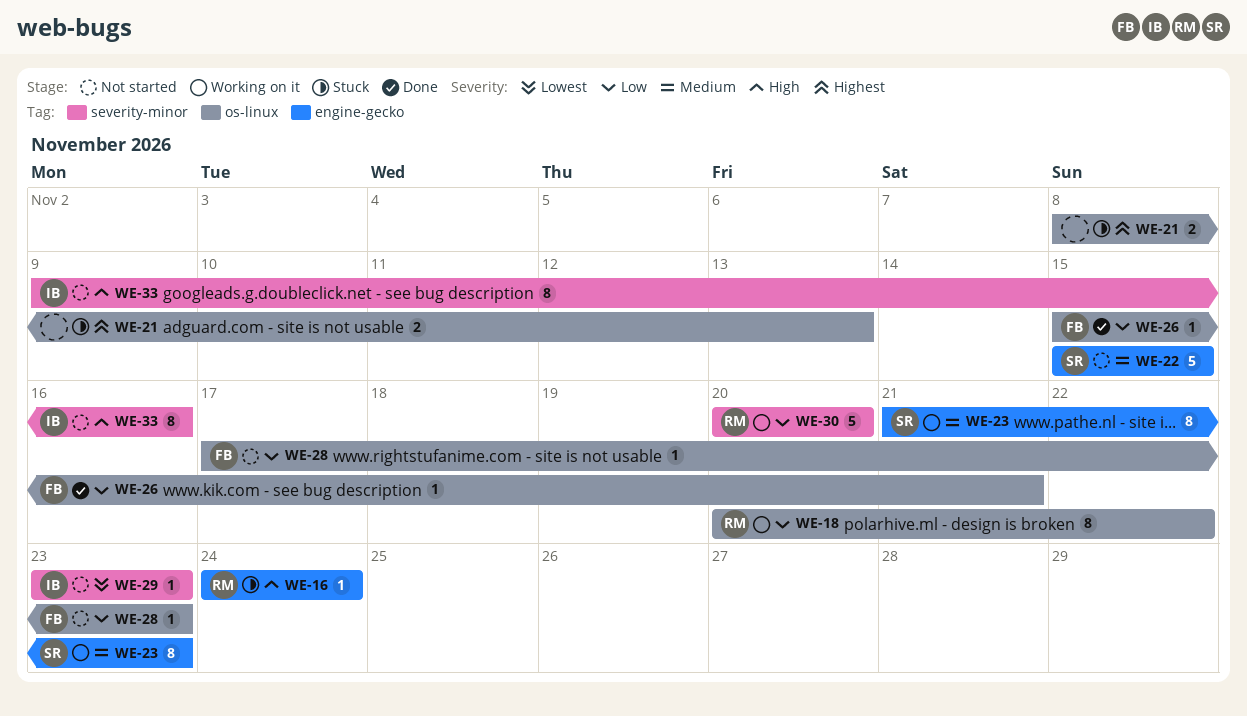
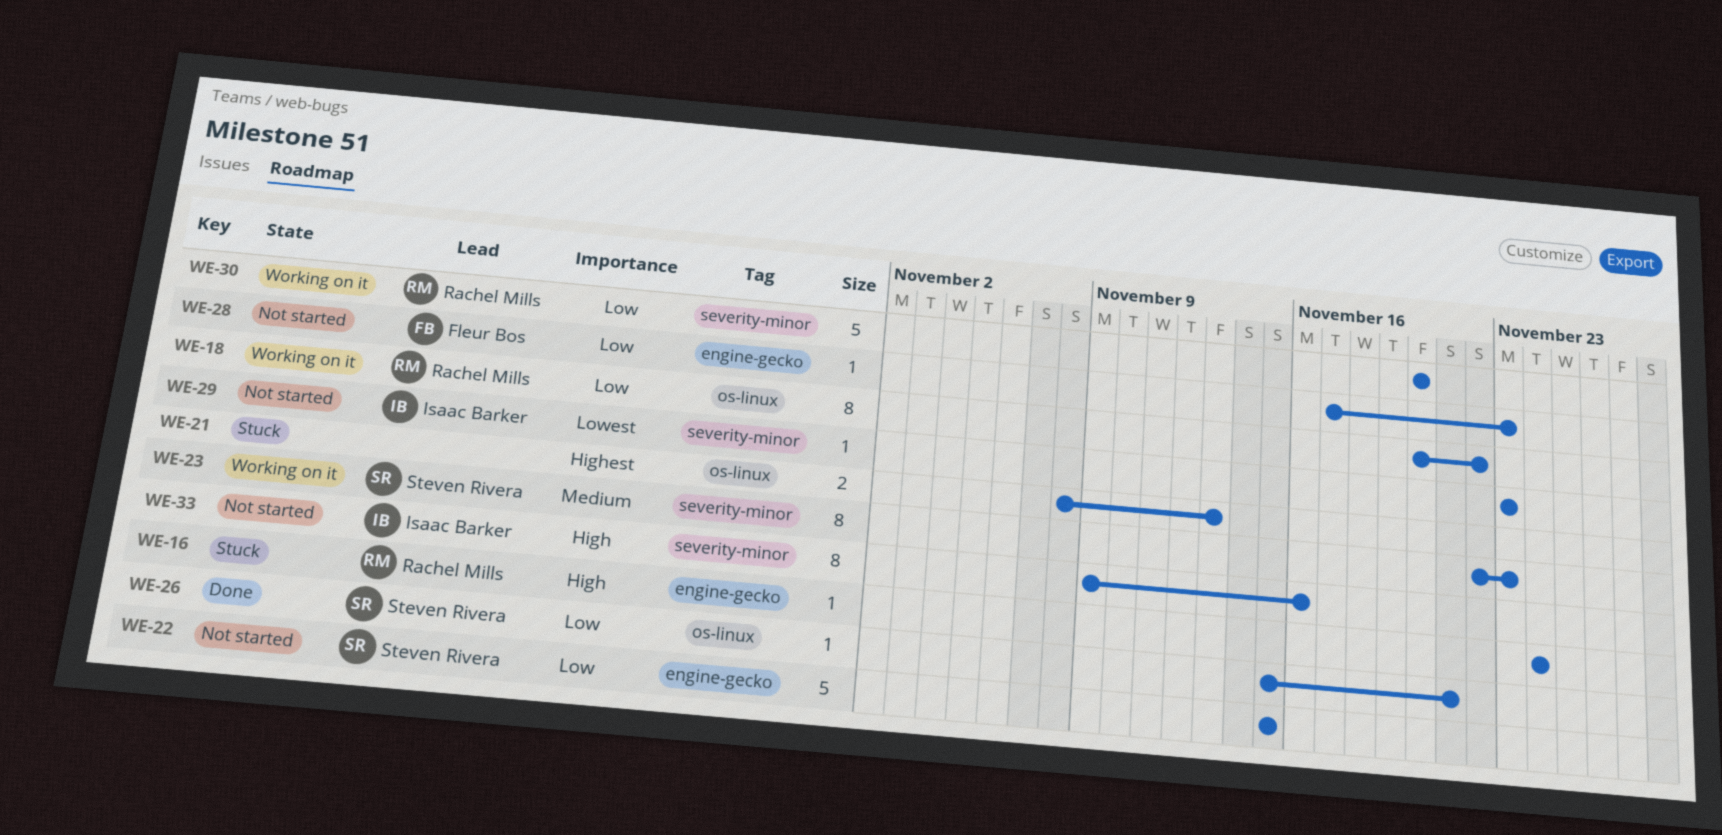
WE-22, priority: Medium -> Low
WE-23, label: engine-gecko -> severity-minor
WE-23, start: Nov 21 -> Nov 22
WE-26, owner: Fleur Bos -> Steven Rivera
WE-28, label: os-linux -> engine-gecko

